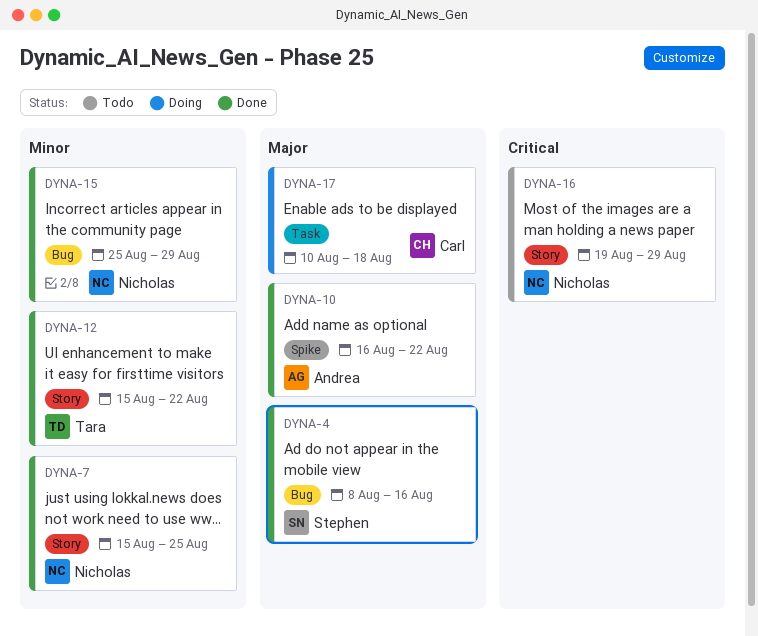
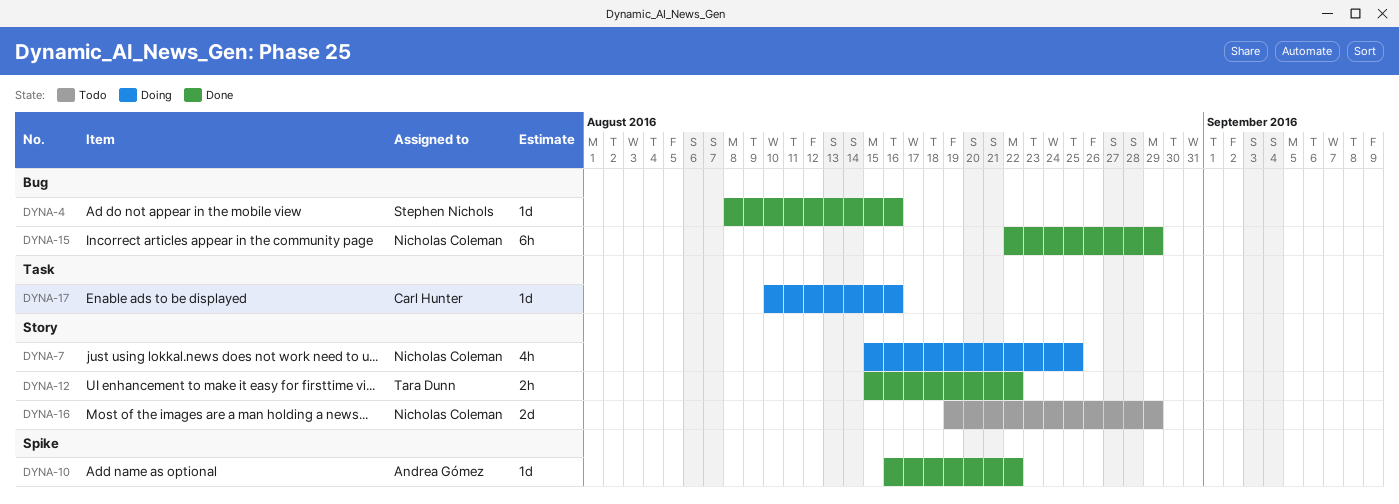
DYNA-7, status: Done -> Doing
DYNA-15, start: Aug 25 -> Aug 22
DYNA-17, due: Aug 18 -> Aug 16

